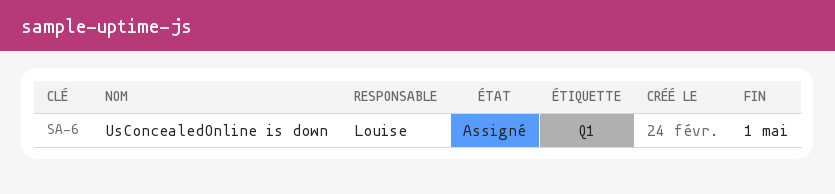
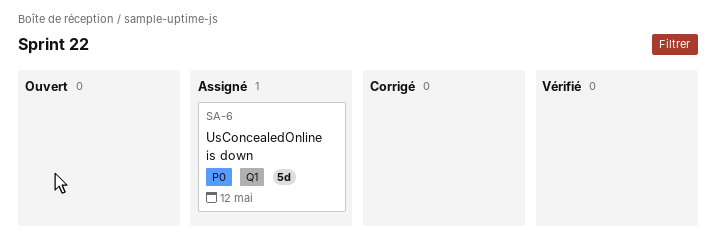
SA-6, due: May 1 -> May 12

